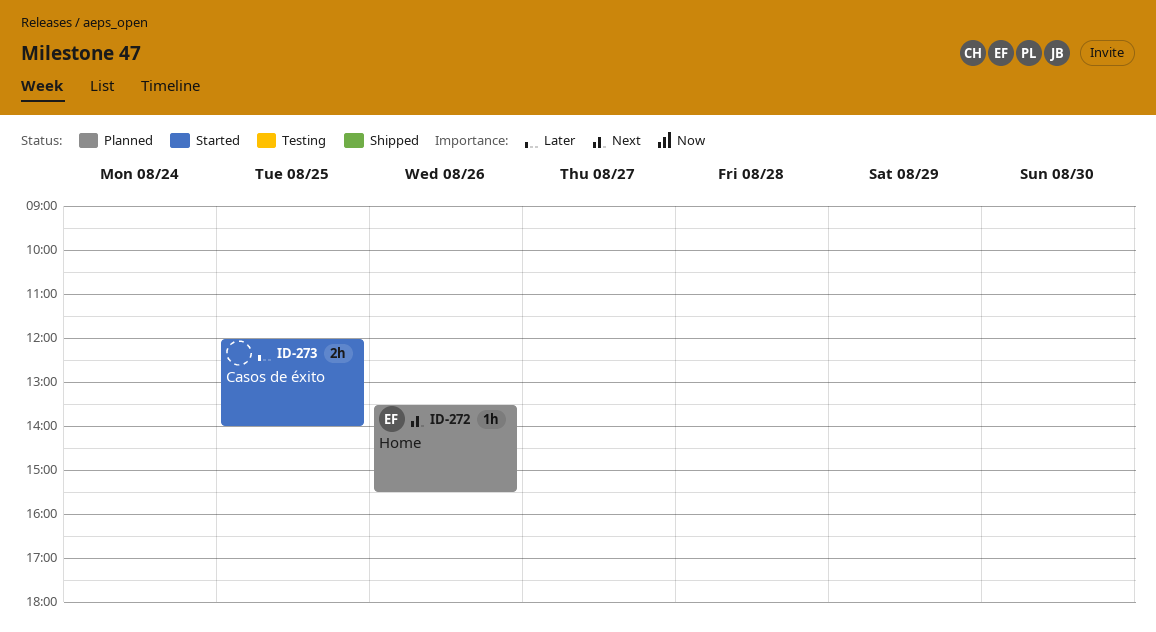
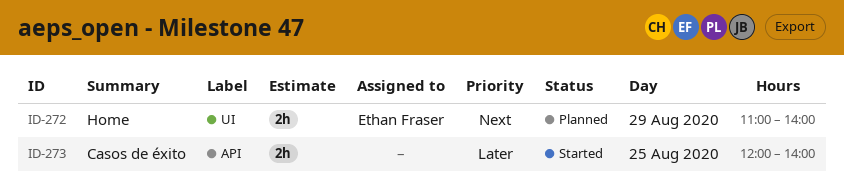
ID-272, estimate: 1h -> 2h
ID-272, day: Aug 26 -> Aug 29
ID-272, begins: 13:30 -> 11:00
ID-272, ends: 15:30 -> 14:00

